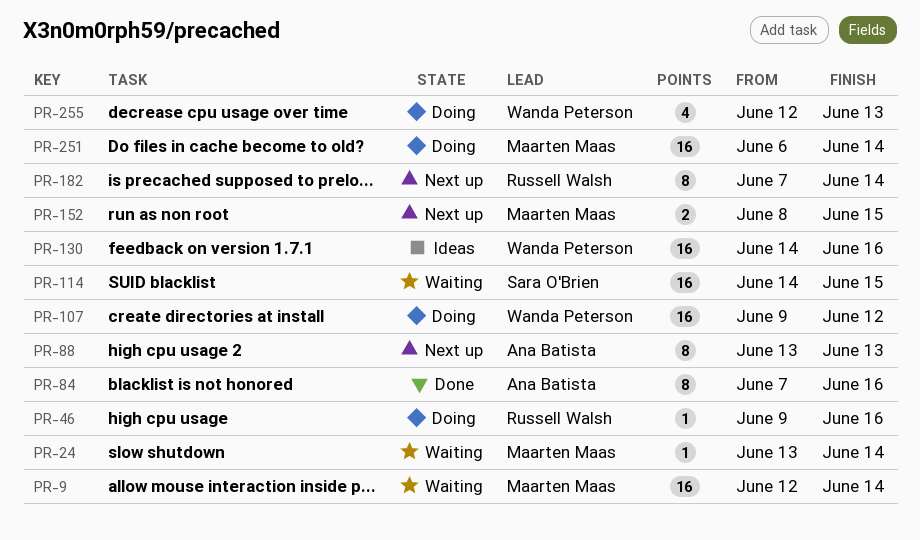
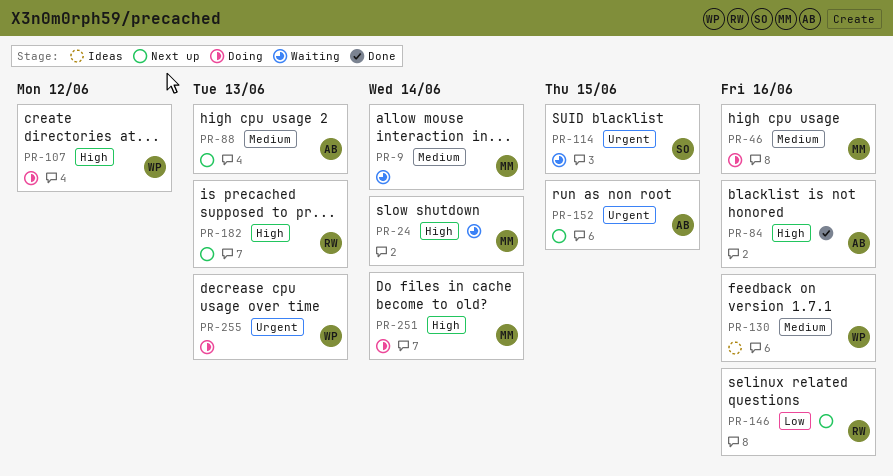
PR-46, owner: Russell Walsh -> Maarten Maas
PR-146: none -> present
PR-152, owner: Maarten Maas -> Ana Batista
PR-182, due: Jun 14 -> Jun 13

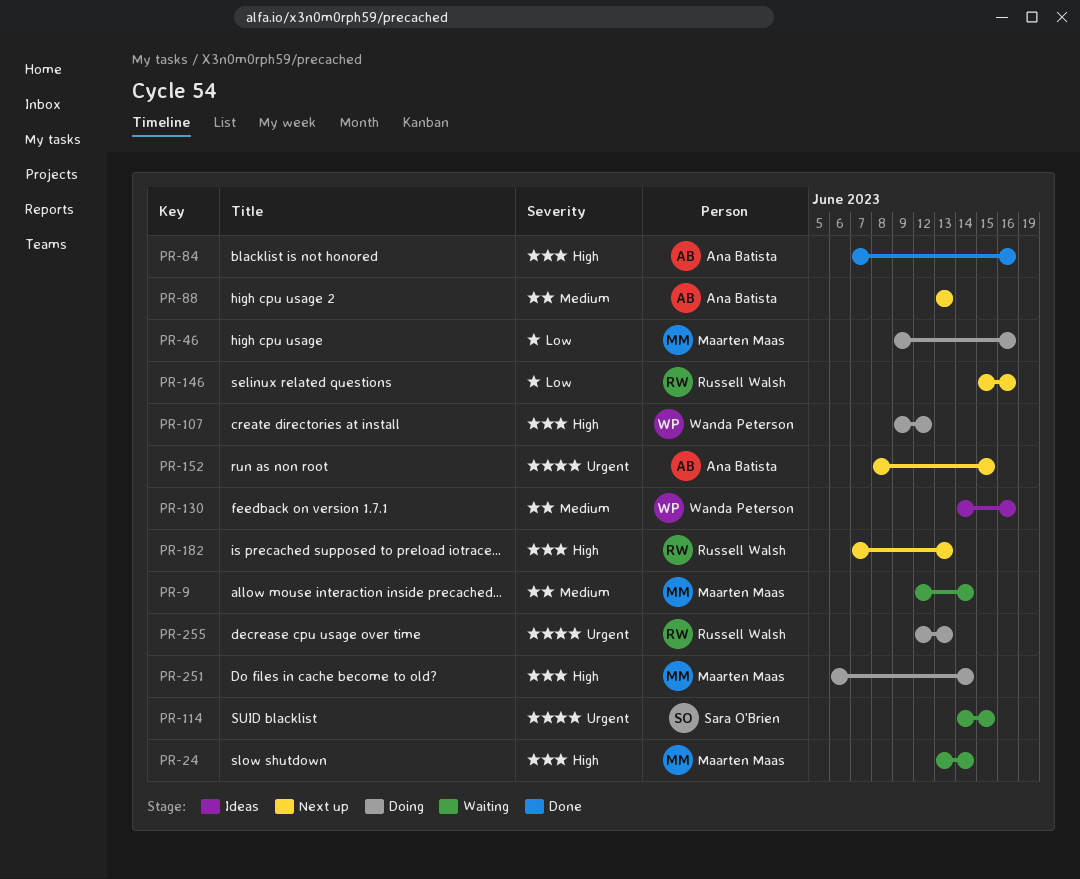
PR-46, priority: Medium -> Low
PR-255, owner: Wanda Peterson -> Russell Walsh

